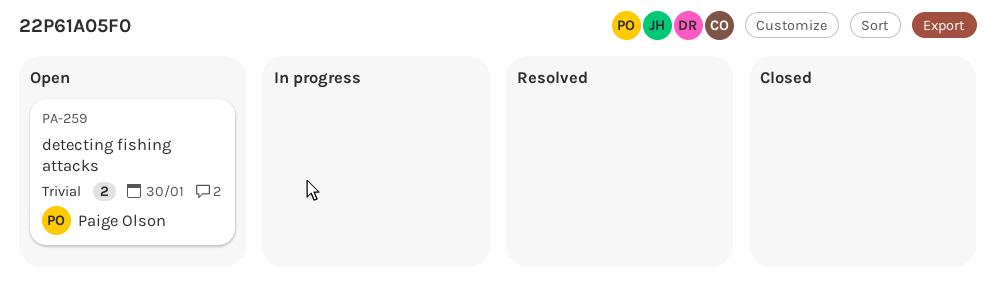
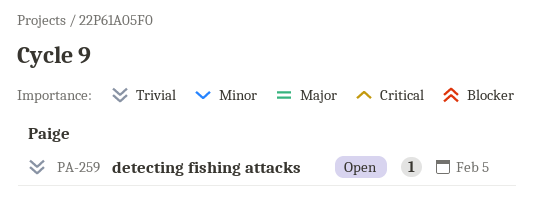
PA-259, estimate: 2 -> 1
PA-259, due: Jan 30 -> Feb 5

